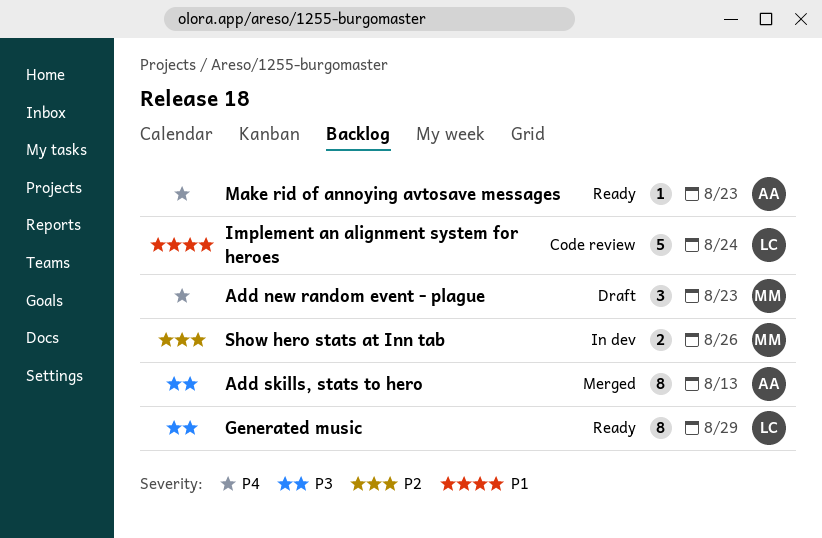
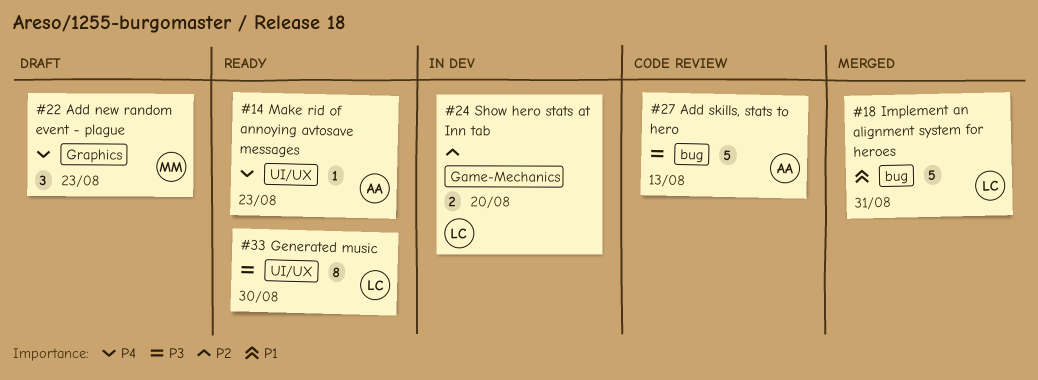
Add skills, stats to hero, status: Merged -> Code review
Add skills, stats to hero, estimate: 8 -> 5
Generated music, due: Aug 29 -> Aug 30
Implement an alignment system for heroes, status: Code review -> Merged
Implement an alignment system for heroes, due: Aug 24 -> Aug 31
Show hero stats at Inn tab, owner: MM -> LC
Show hero stats at Inn tab, due: Aug 26 -> Aug 20

